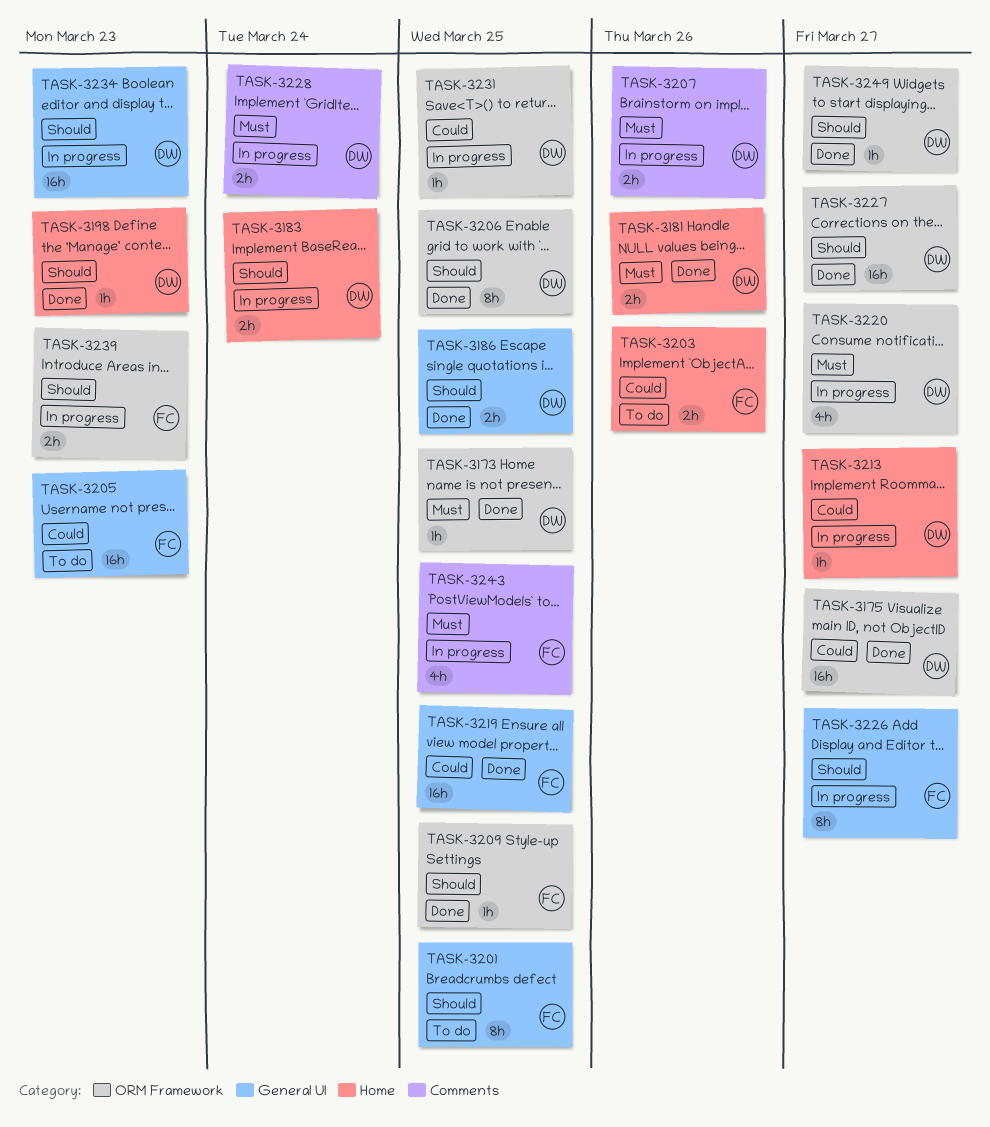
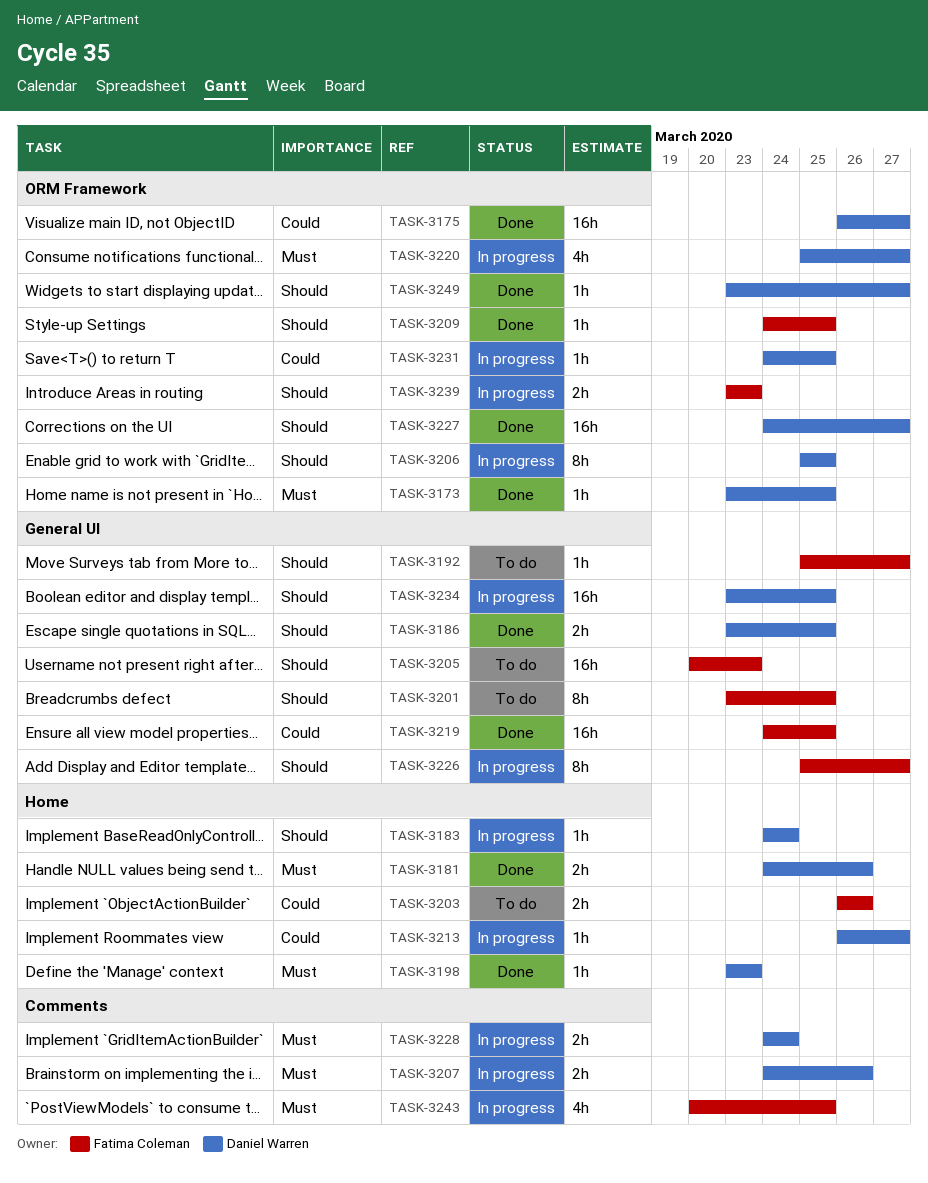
TASK-3183, estimate: 2h -> 1h
TASK-3192: none -> present
TASK-3198, priority: Should -> Must
TASK-3205, priority: Could -> Should
TASK-3206, status: Done -> In progress
TASK-3234, due: Mar 23 -> Mar 25

